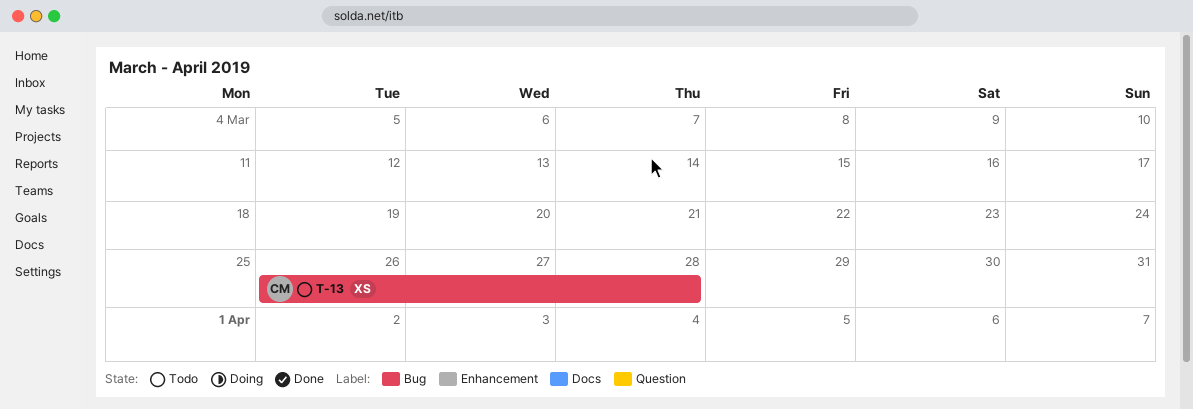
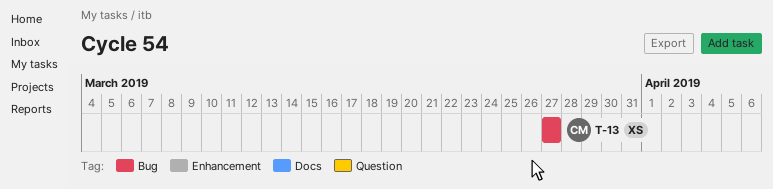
T-13, start: Mar 26 -> Mar 27
T-13, due: Mar 28 -> Mar 27

